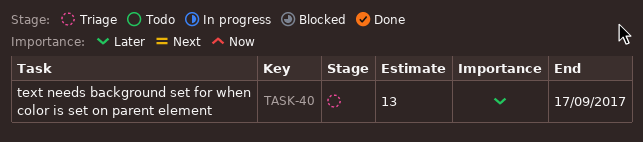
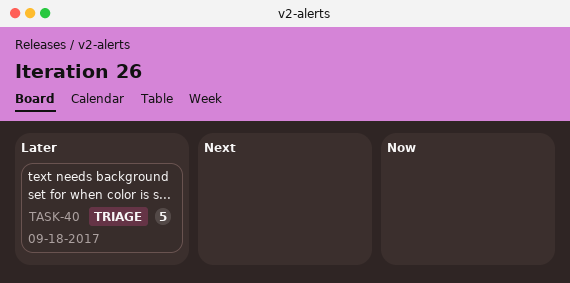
TASK-40, estimate: 13 -> 5
TASK-40, due: Sep 17 -> Sep 18

